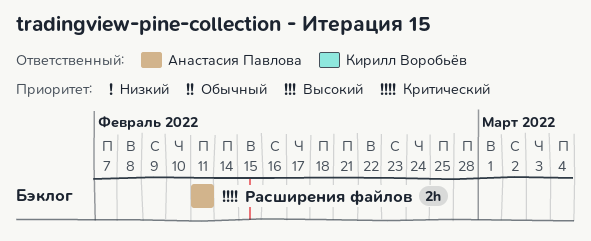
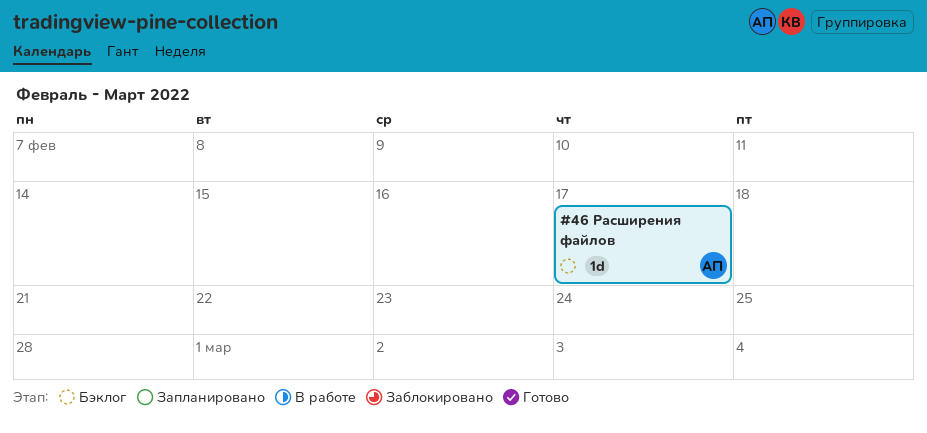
Расширения файлов, estimate: 2h -> 1d
Расширения файлов, due: Feb 11 -> Feb 17

